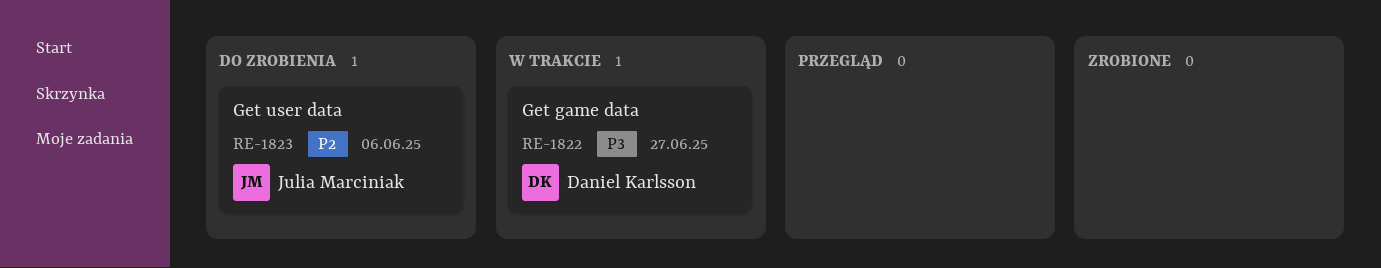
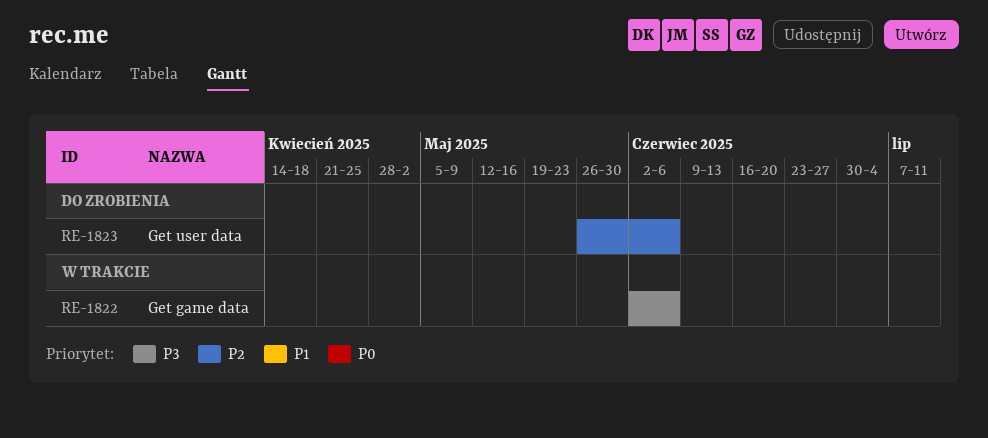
RE-1822, due: Jun 27 -> Jun 6

